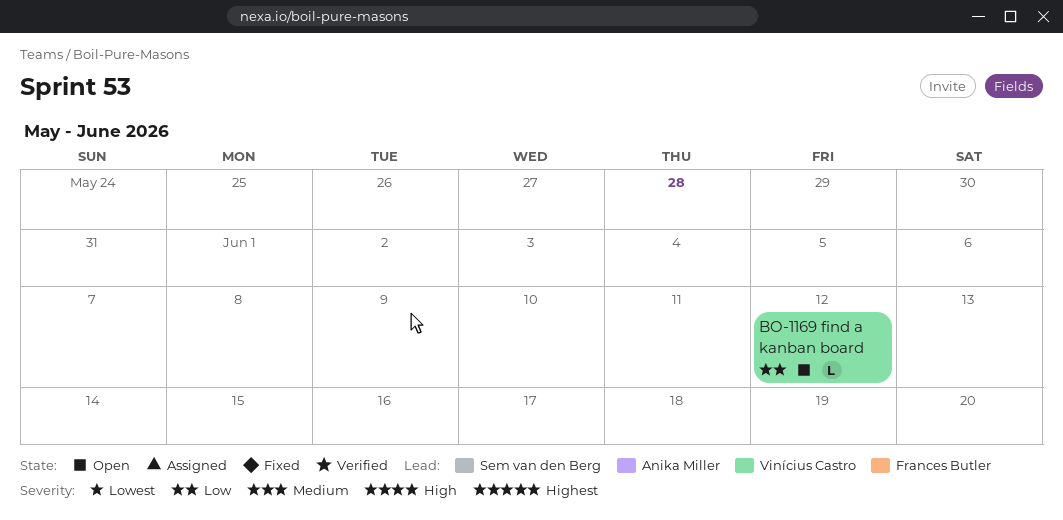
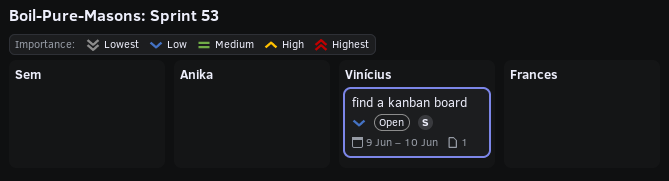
find a kanban board, estimate: L -> S
find a kanban board, due: Jun 12 -> Jun 10

